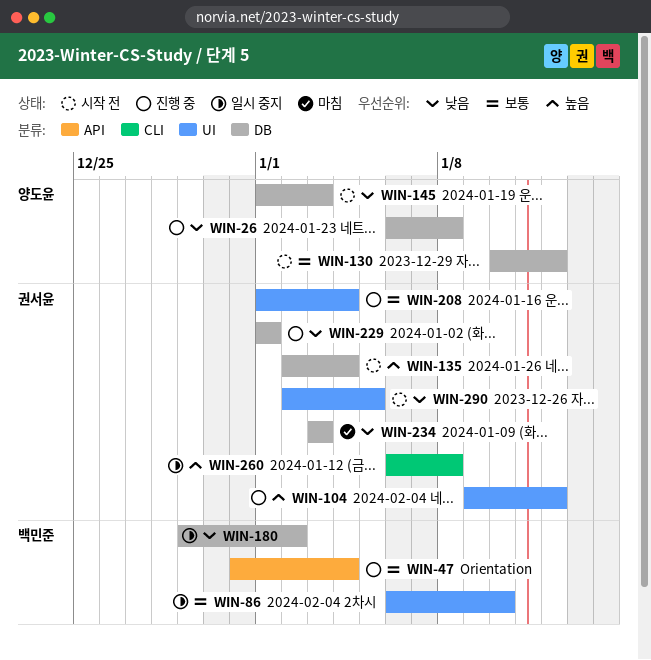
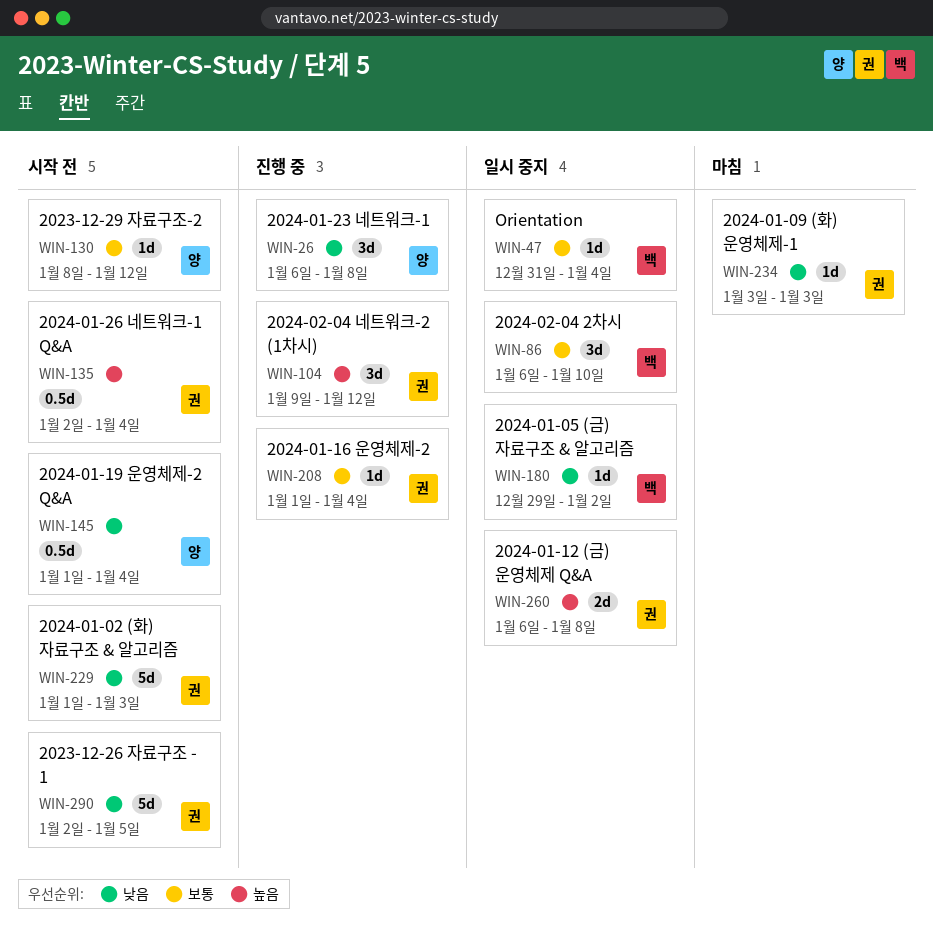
WIN-47, status: 진행 중 -> 일시 중지
WIN-130, start: Jan 10 -> Jan 8
WIN-145, due: Jan 3 -> Jan 4
WIN-229, status: 진행 중 -> 시작 전
WIN-229, due: Jan 1 -> Jan 3

